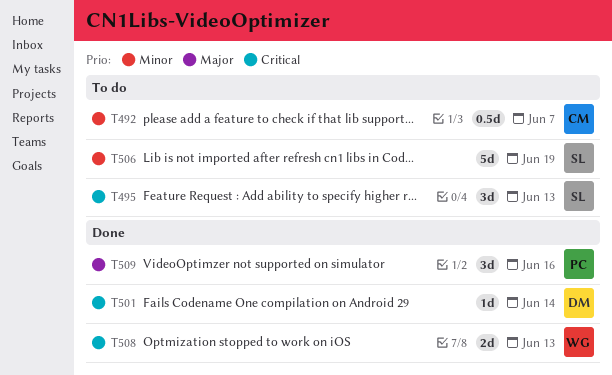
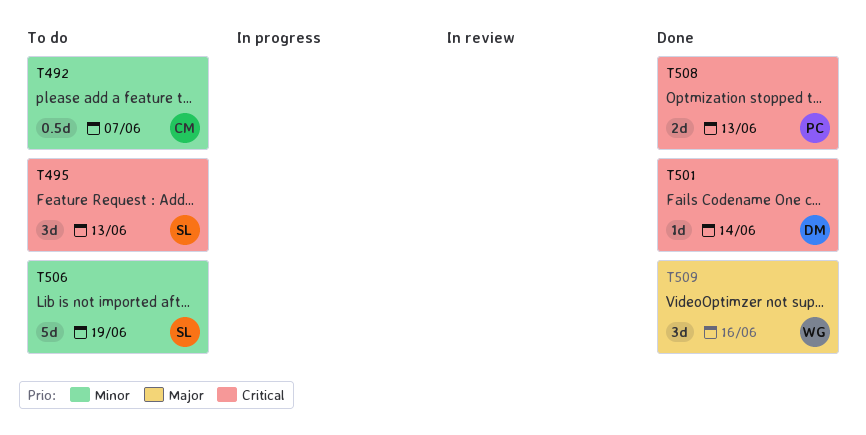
T508, owner: WG -> PC
T509, owner: PC -> WG

